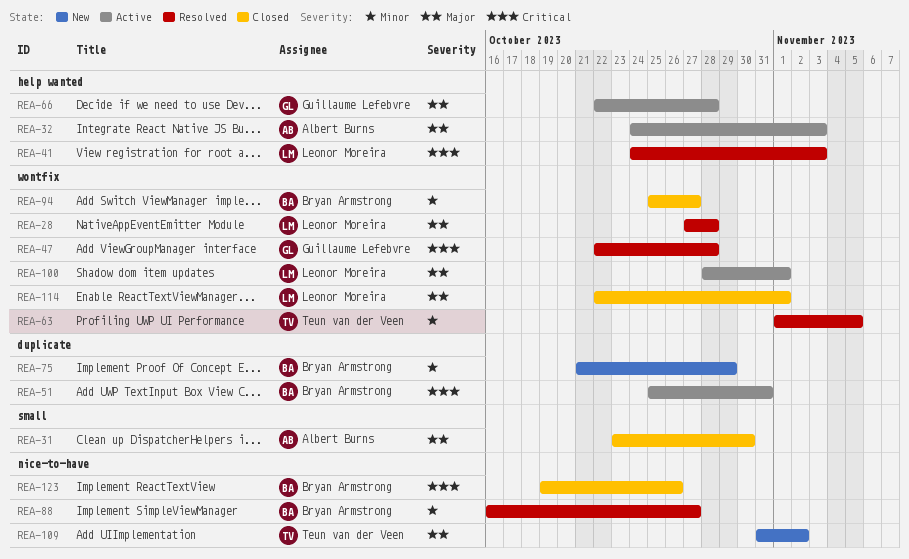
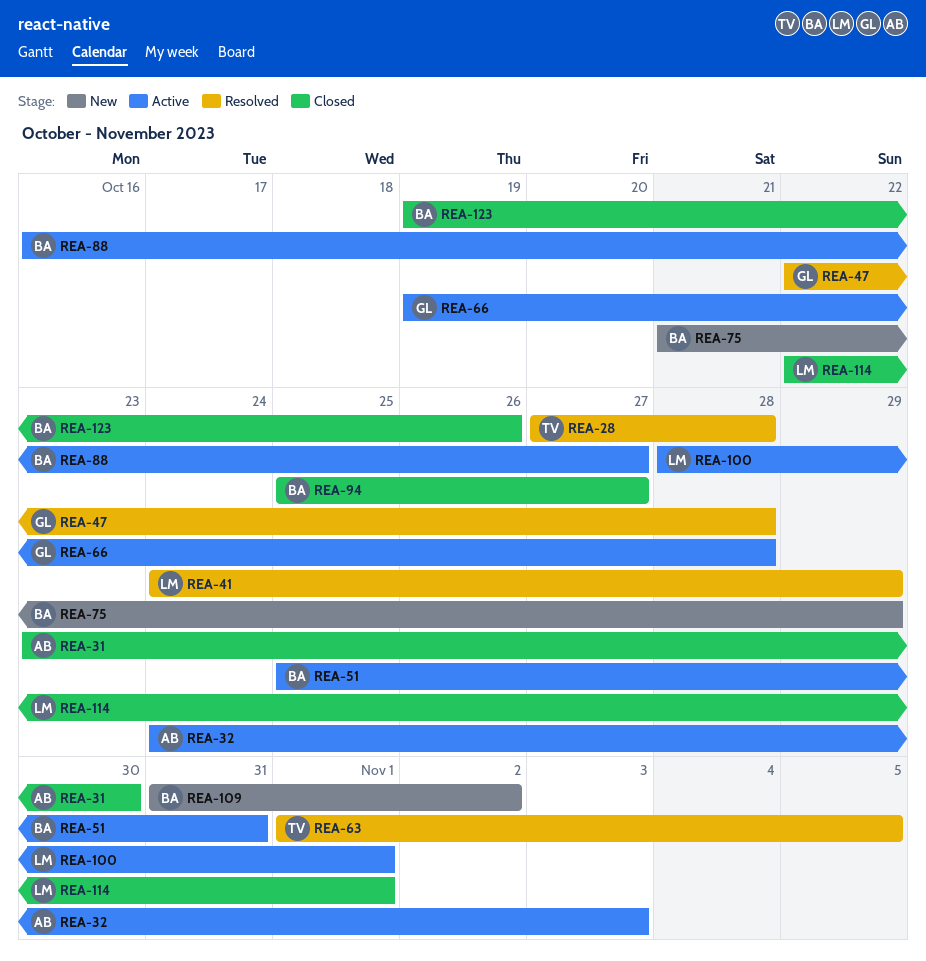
REA-28, owner: Leonor Moreira -> Teun van der Veen
REA-41, due: Nov 3 -> Oct 29
REA-66, start: Oct 22 -> Oct 19
REA-88, status: Resolved -> Active
REA-109, owner: Teun van der Veen -> Bryan Armstrong

